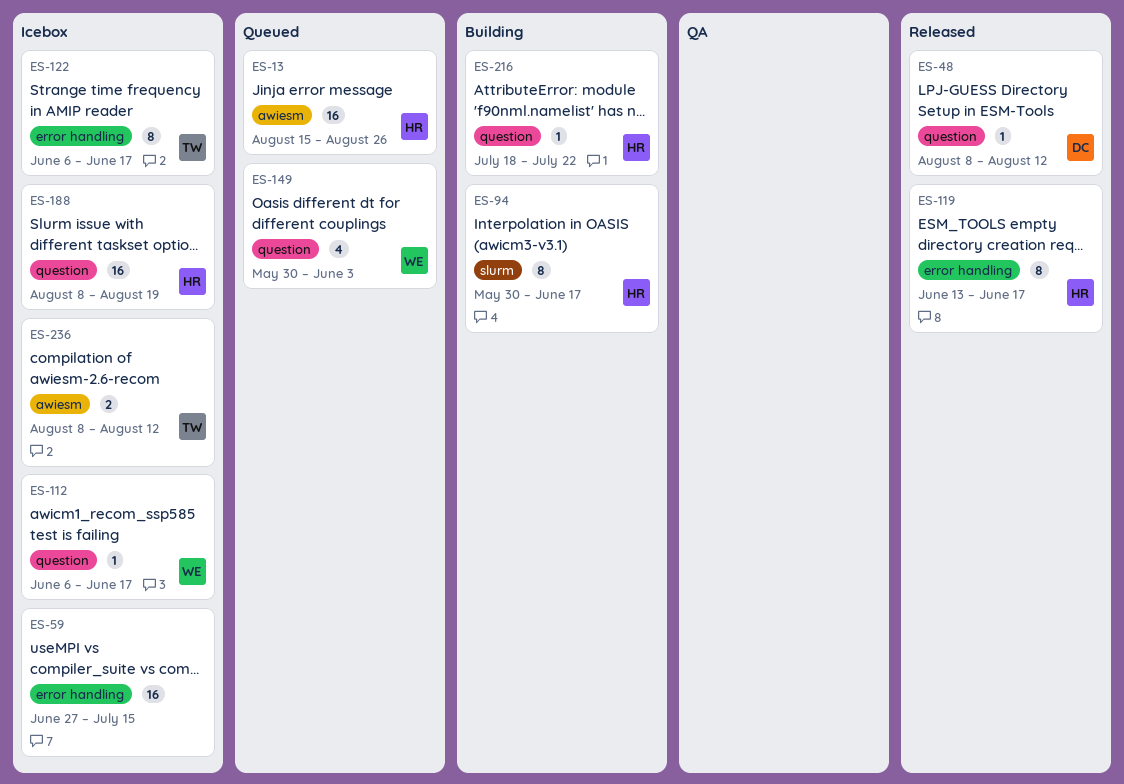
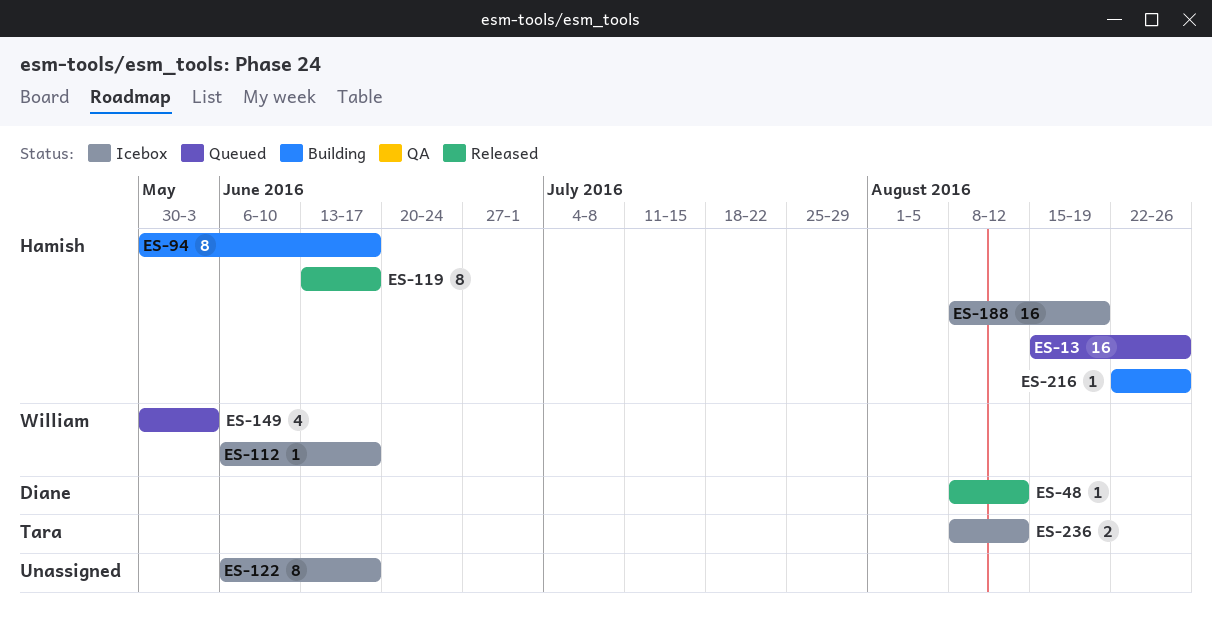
ES-59: present -> none
ES-122, owner: Tara -> none
ES-216, start: Jul 18 -> Aug 22
ES-216, due: Jul 22 -> Aug 26

